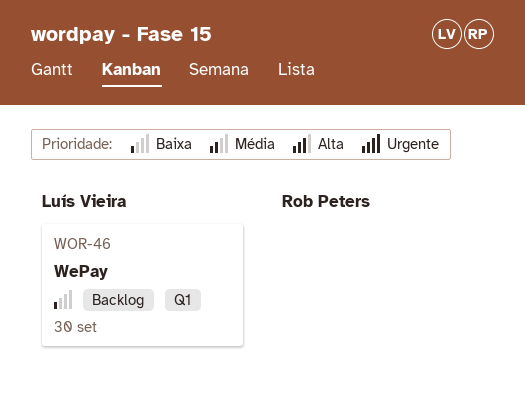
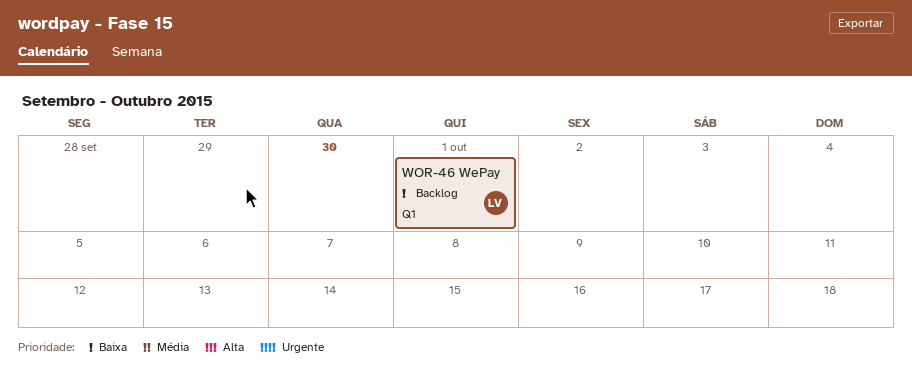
WOR-46, due: Sep 30 -> Oct 1

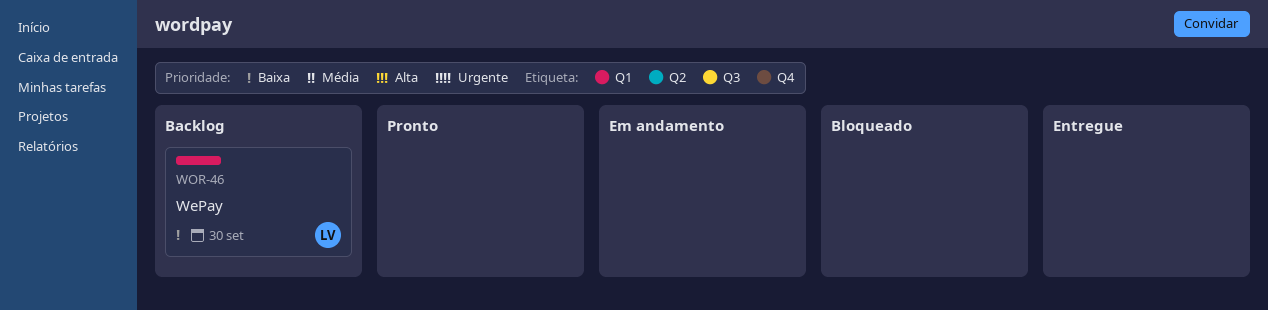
WOR-46, due: Oct 1 -> Sep 30

